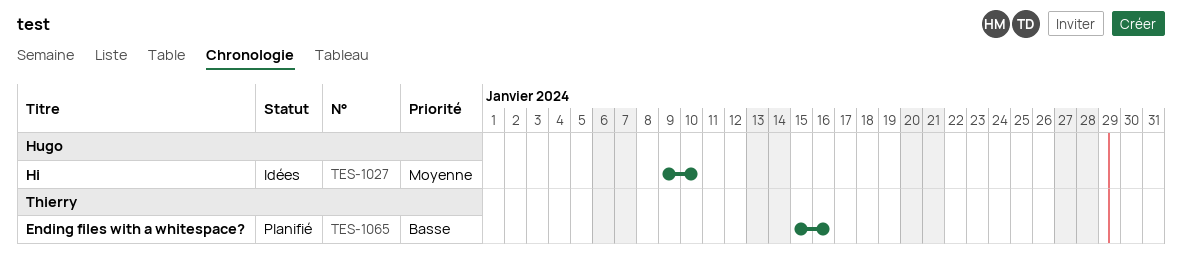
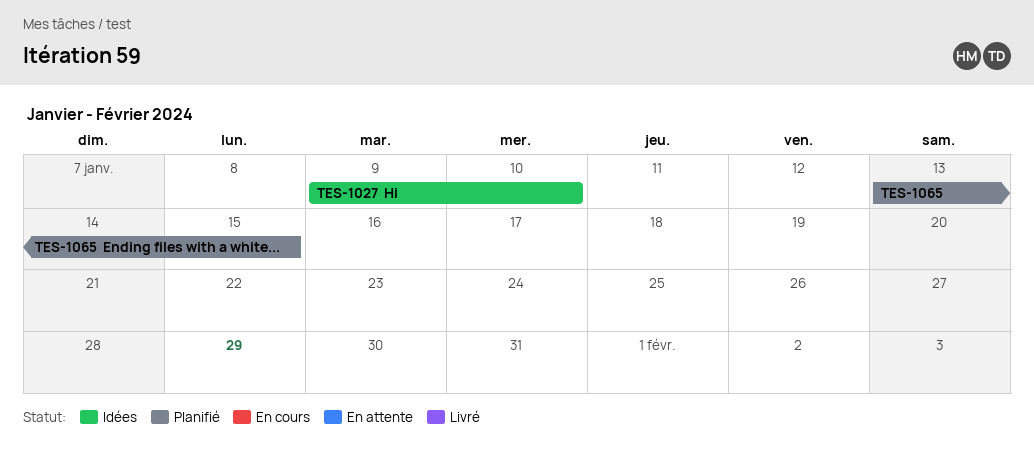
TES-1065, start: Jan 15 -> Jan 13
TES-1065, due: Jan 16 -> Jan 15

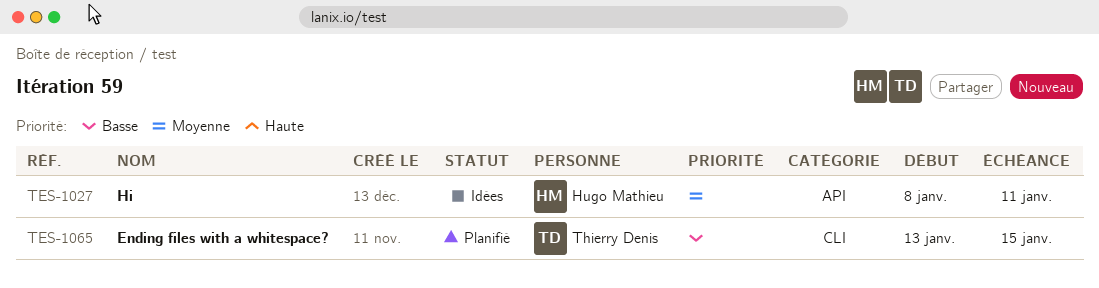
TES-1027, start: Jan 9 -> Jan 8
TES-1027, due: Jan 10 -> Jan 11

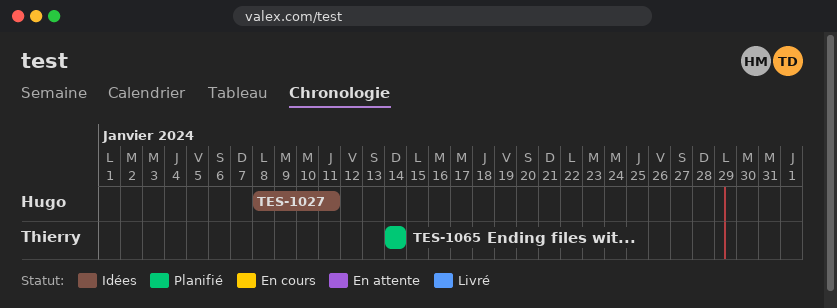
TES-1065, start: Jan 13 -> Jan 14
TES-1065, due: Jan 15 -> Jan 14

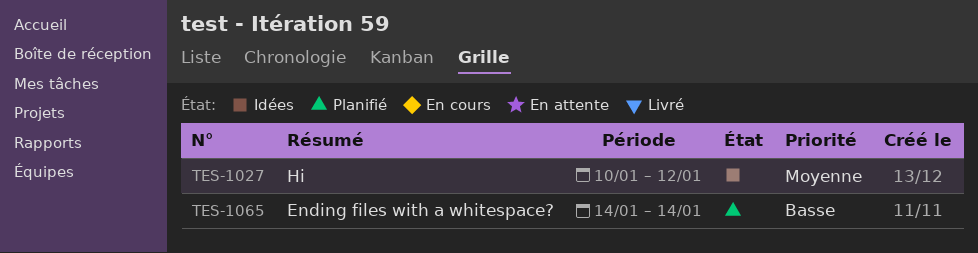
TES-1027, start: Jan 8 -> Jan 10
TES-1027, due: Jan 11 -> Jan 12

